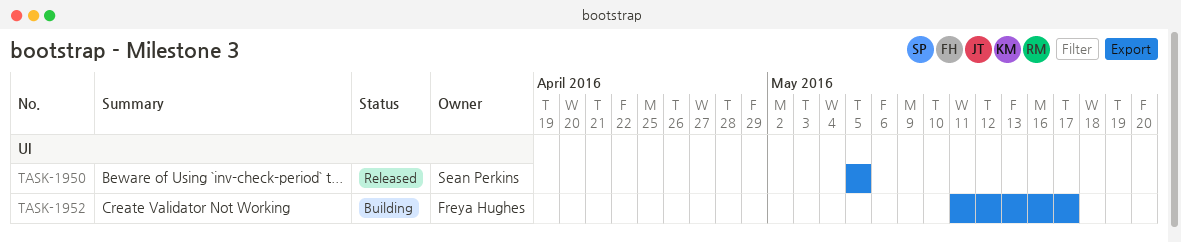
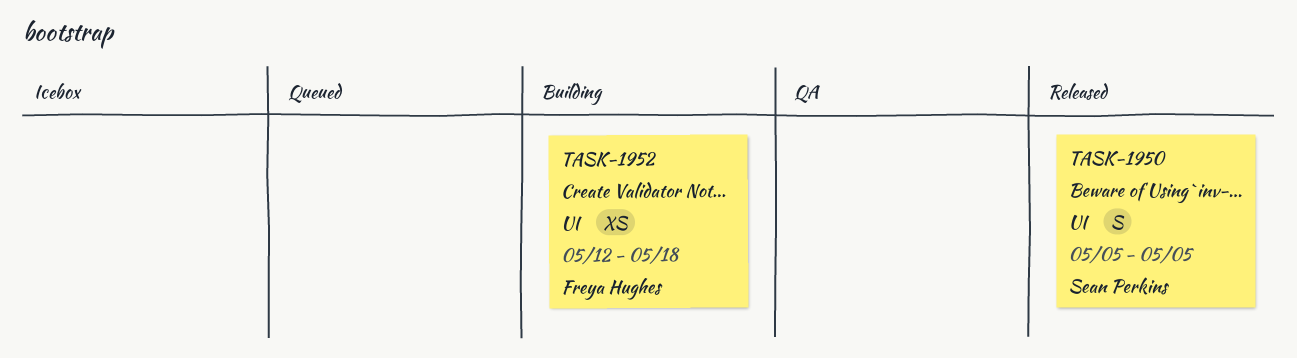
TASK-1952, start: May 11 -> May 12
TASK-1952, due: May 17 -> May 18

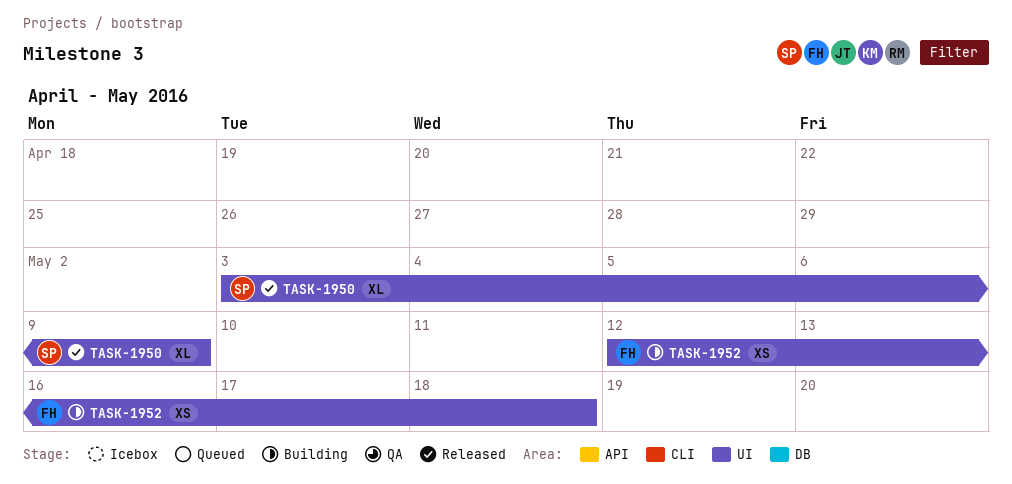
TASK-1950, estimate: S -> XL
TASK-1950, start: May 5 -> May 3
TASK-1950, due: May 5 -> May 9

